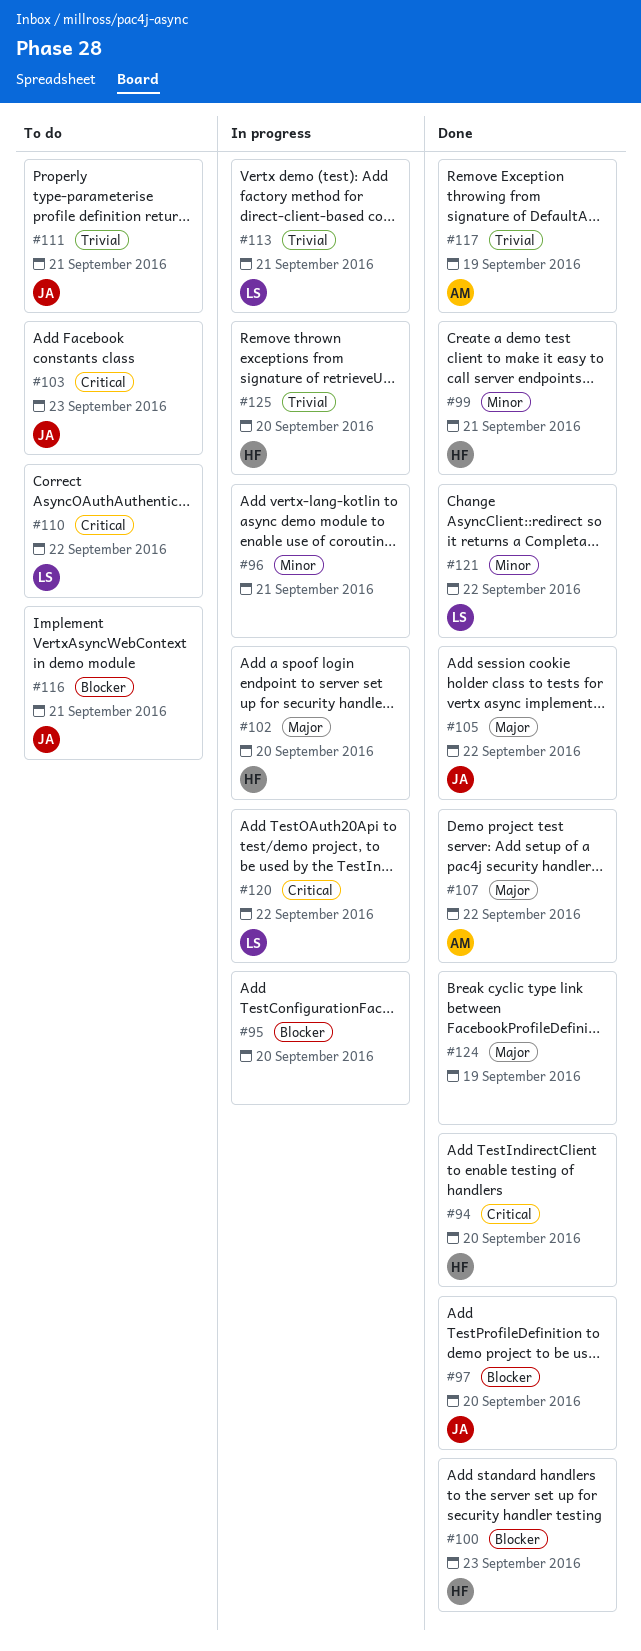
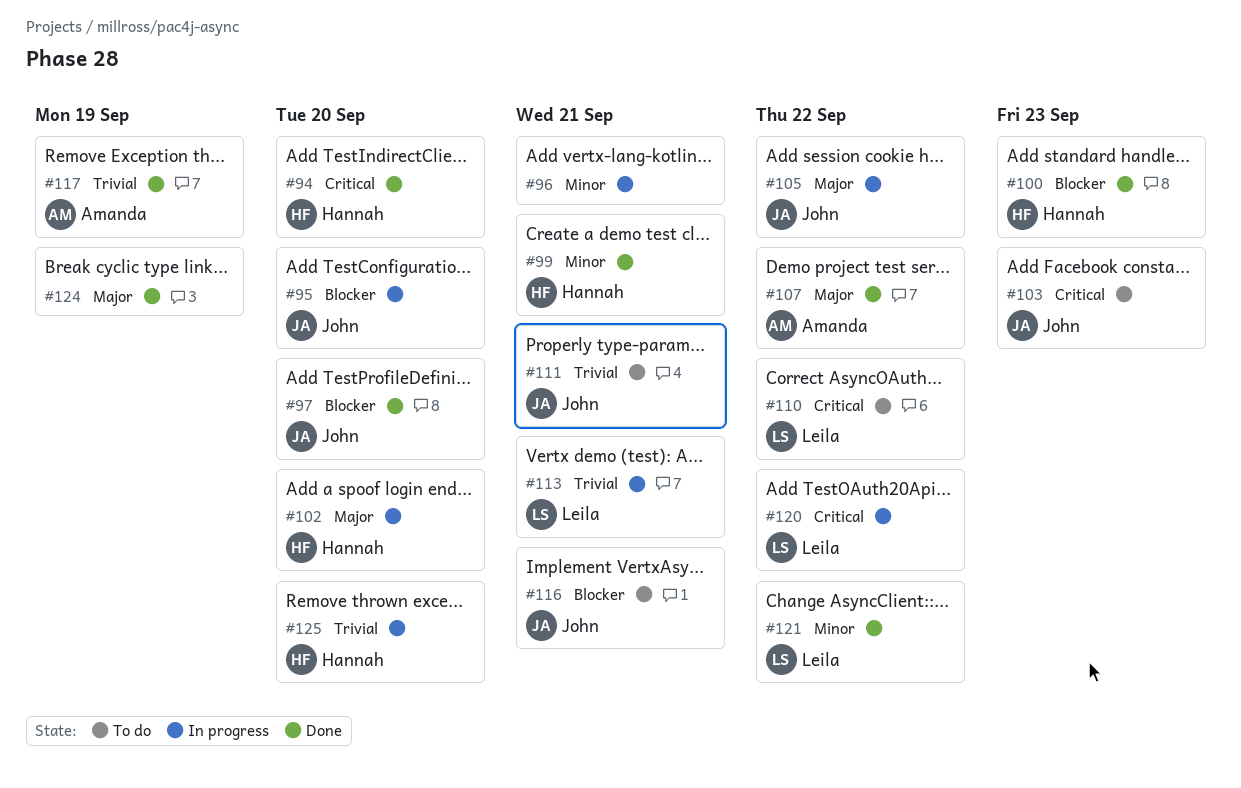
#95, owner: none -> John
#105, status: Done -> In progress

